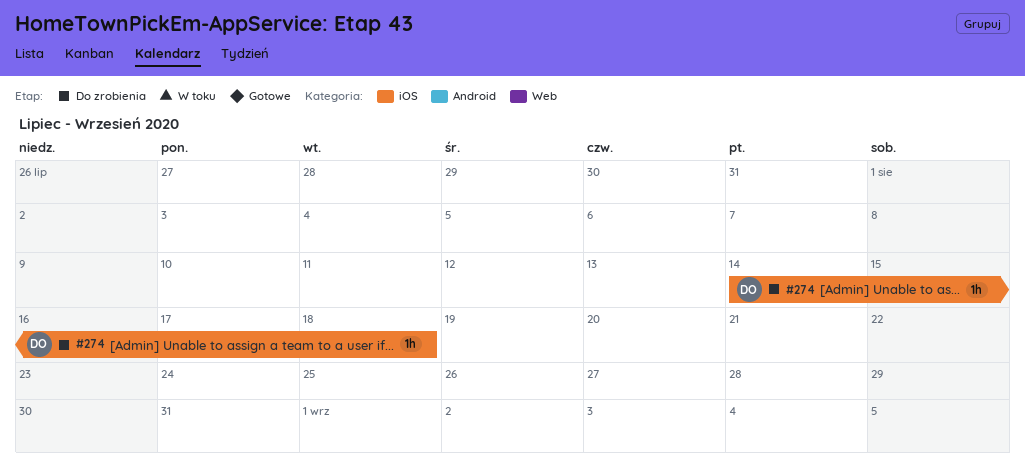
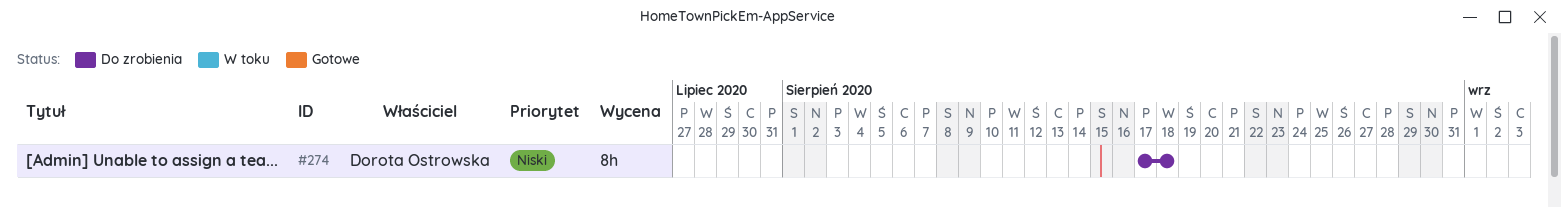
#274, estimate: 1h -> 8h
#274, start: Aug 14 -> Aug 17

